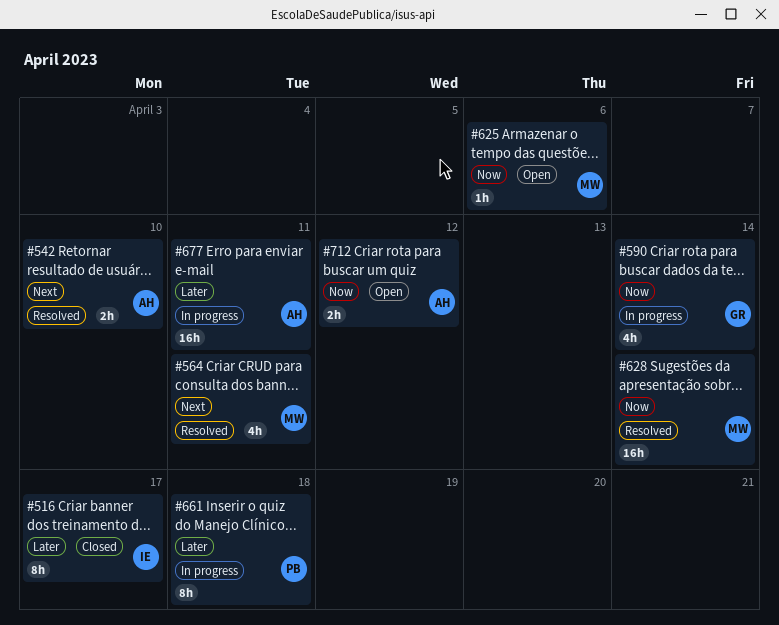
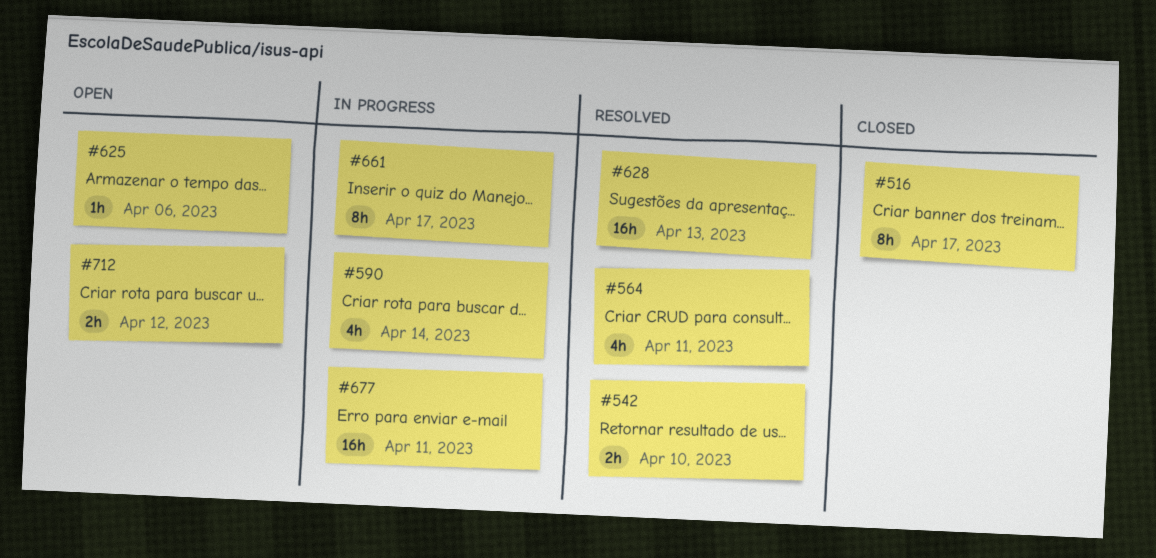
#628, due: Apr 14 -> Apr 13
#661, due: Apr 18 -> Apr 17

